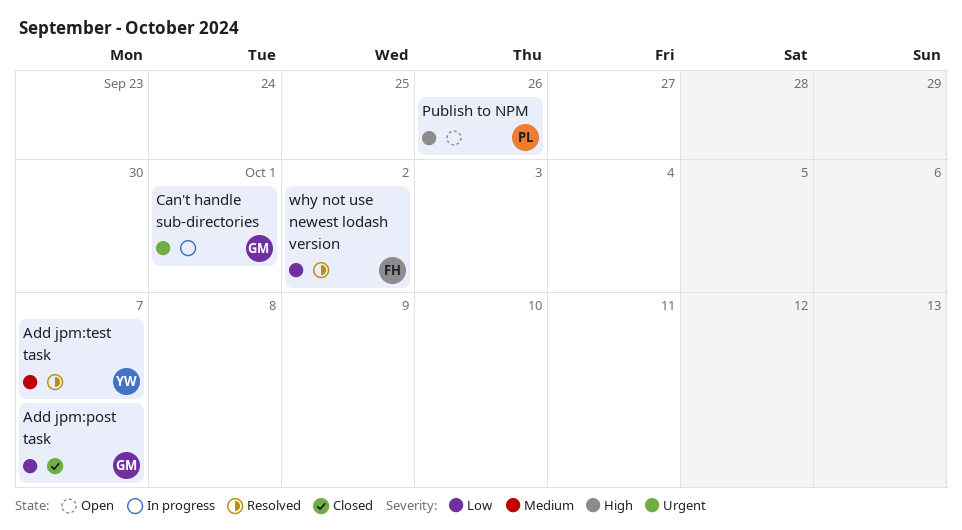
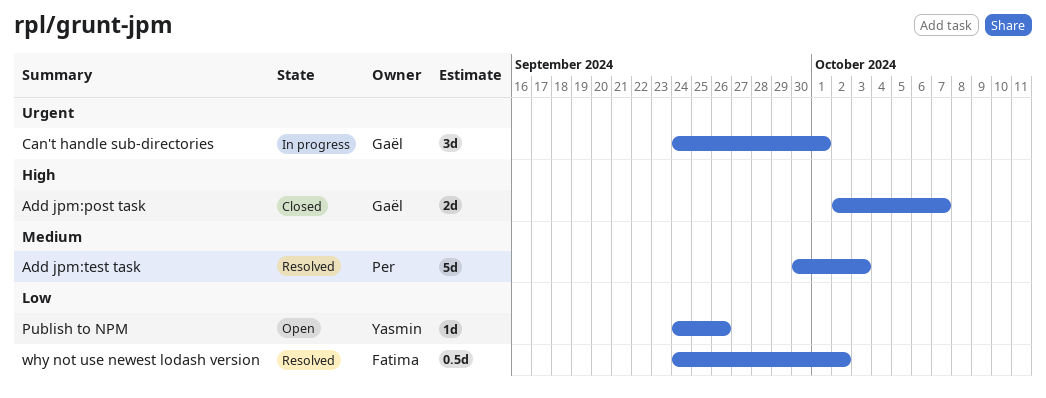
Add jpm:post task, priority: Low -> High
Add jpm:test task, owner: Yasmin -> Per
Add jpm:test task, due: Oct 7 -> Oct 3
Publish to NPM, owner: Per -> Yasmin
Publish to NPM, priority: High -> Low

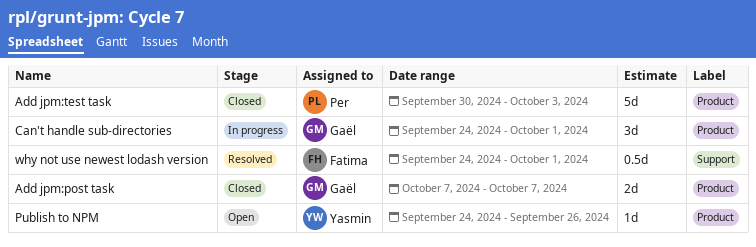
Add jpm:post task, start: Oct 2 -> Oct 7
Add jpm:test task, status: Resolved -> Closed
why not use newest lodash version, due: Oct 2 -> Oct 1

